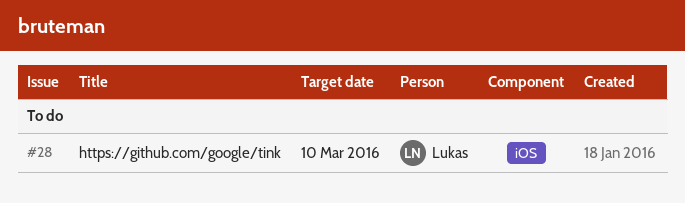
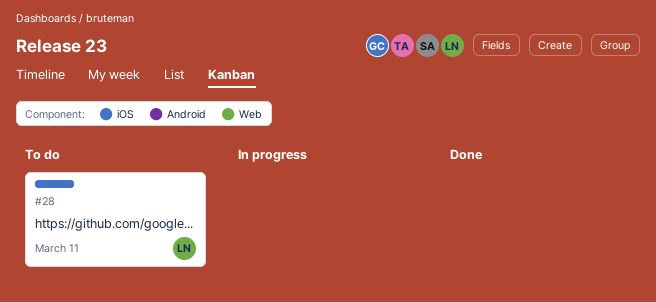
#28, due: Mar 10 -> Mar 11

